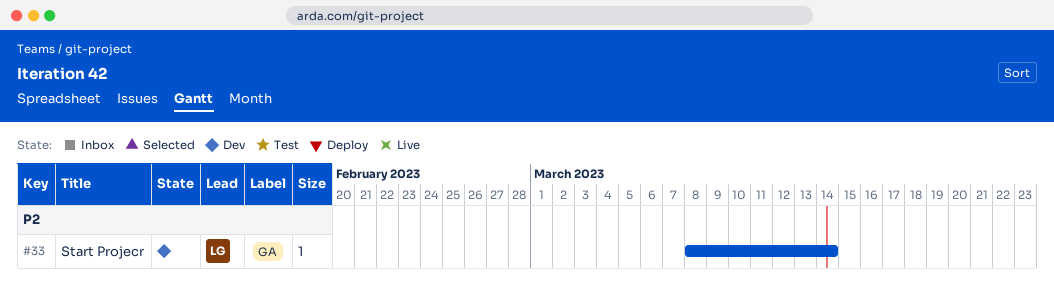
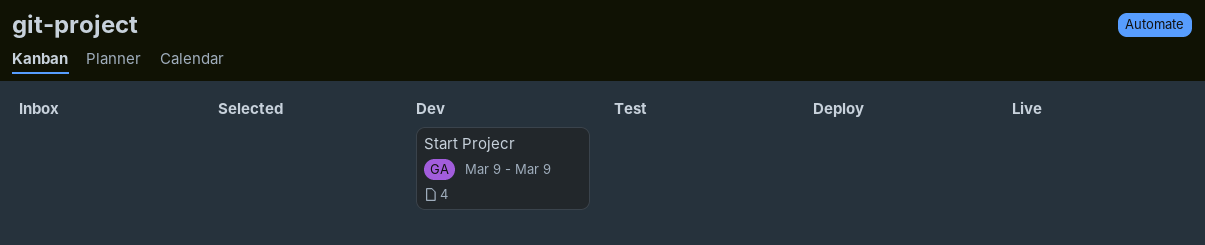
Start Projecr, start: Mar 8 -> Mar 9
Start Projecr, due: Mar 14 -> Mar 9

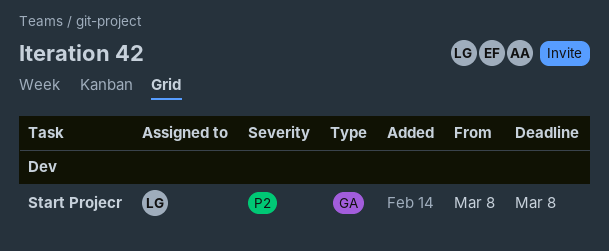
Start Projecr, start: Mar 9 -> Mar 8
Start Projecr, due: Mar 9 -> Mar 8

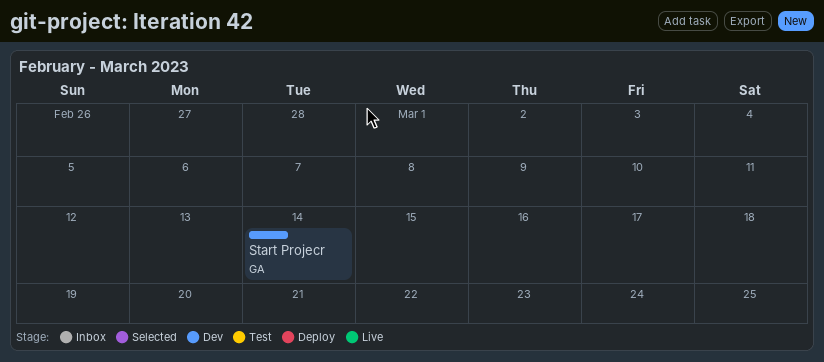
Start Projecr, due: Mar 8 -> Mar 14

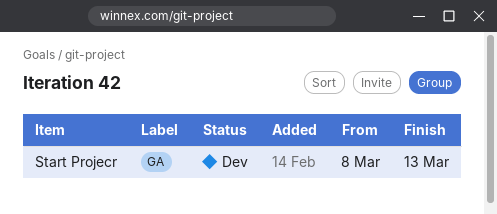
Start Projecr, due: Mar 14 -> Mar 13

